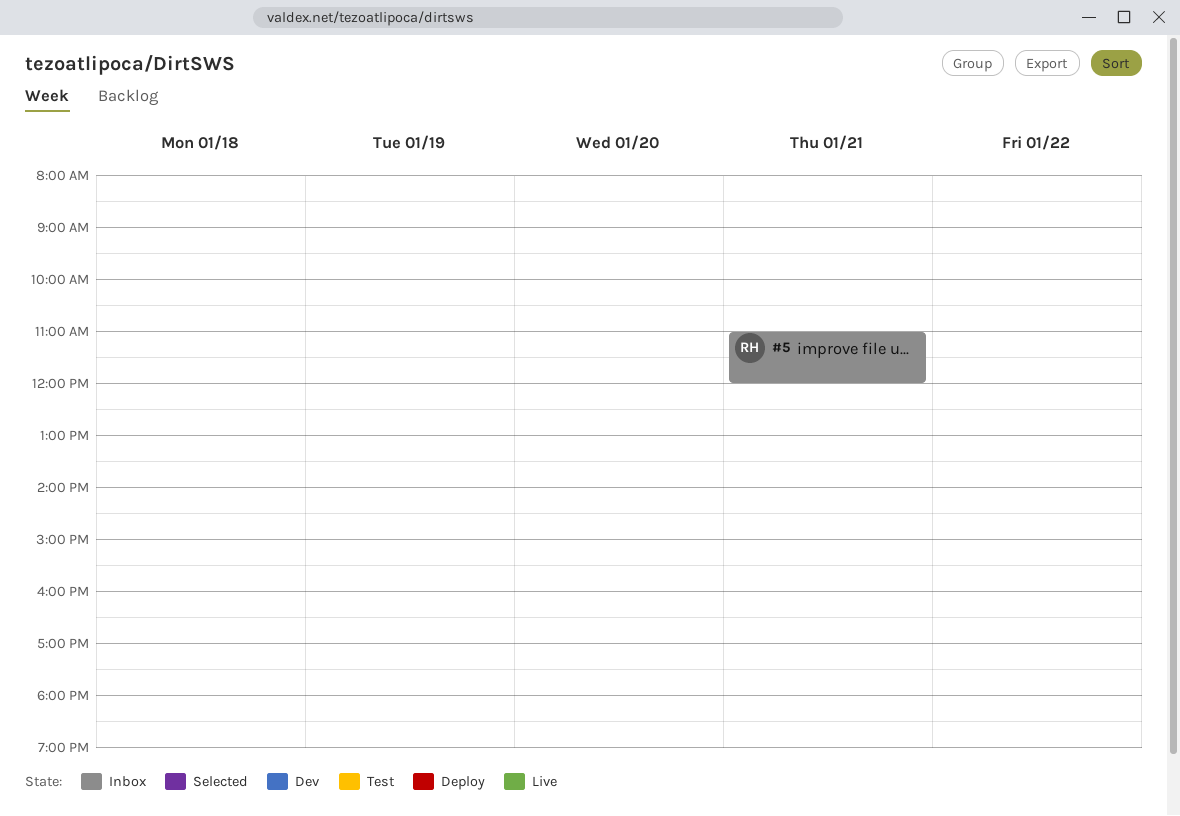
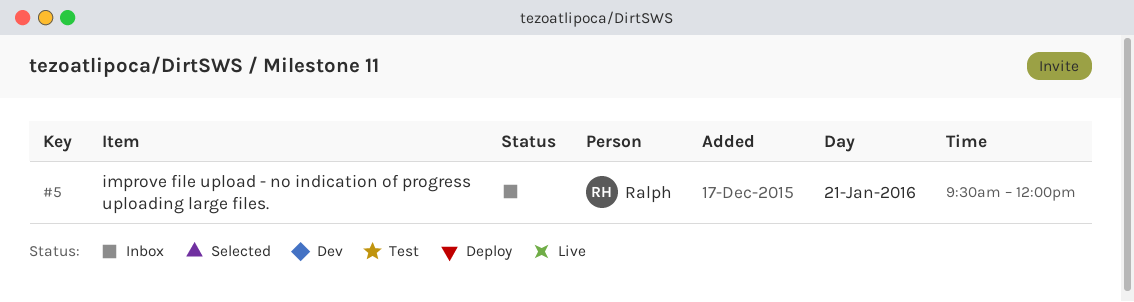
#5, begins: 11:00 -> 09:30

